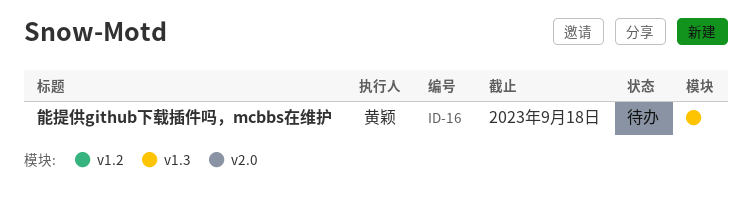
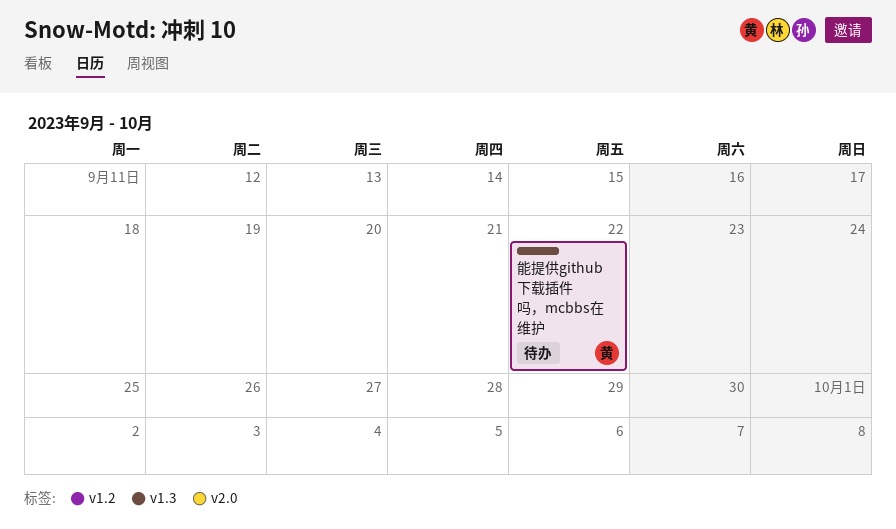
能提供github下载插件吗，mcbbs在维护, due: Sep 18 -> Sep 22

